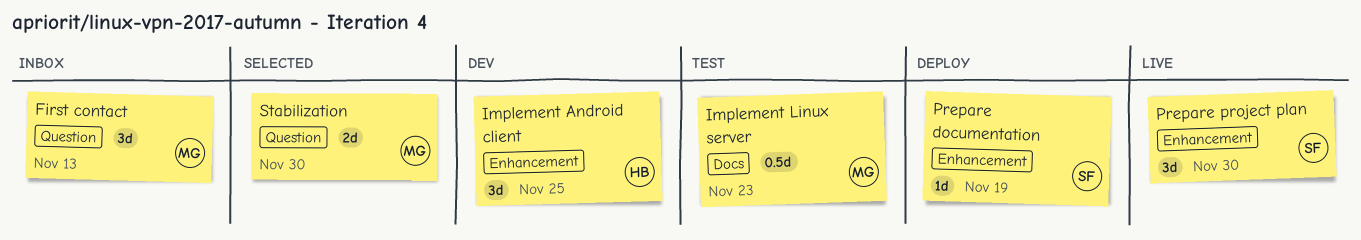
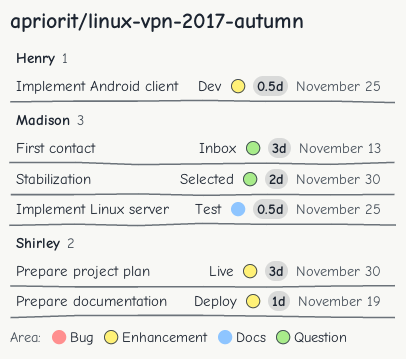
Implement Android client, estimate: 3d -> 0.5d
Implement Linux server, due: Nov 23 -> Nov 25

